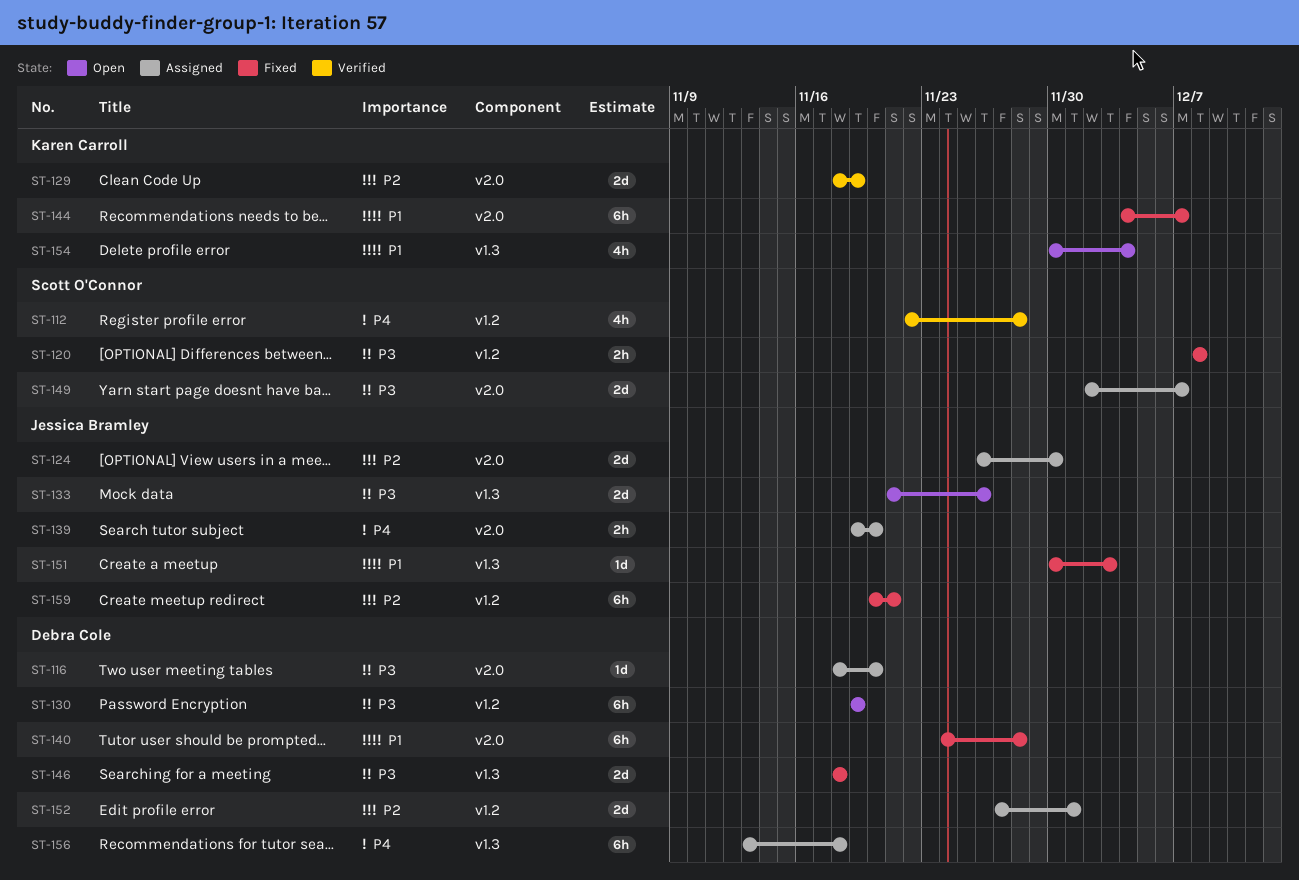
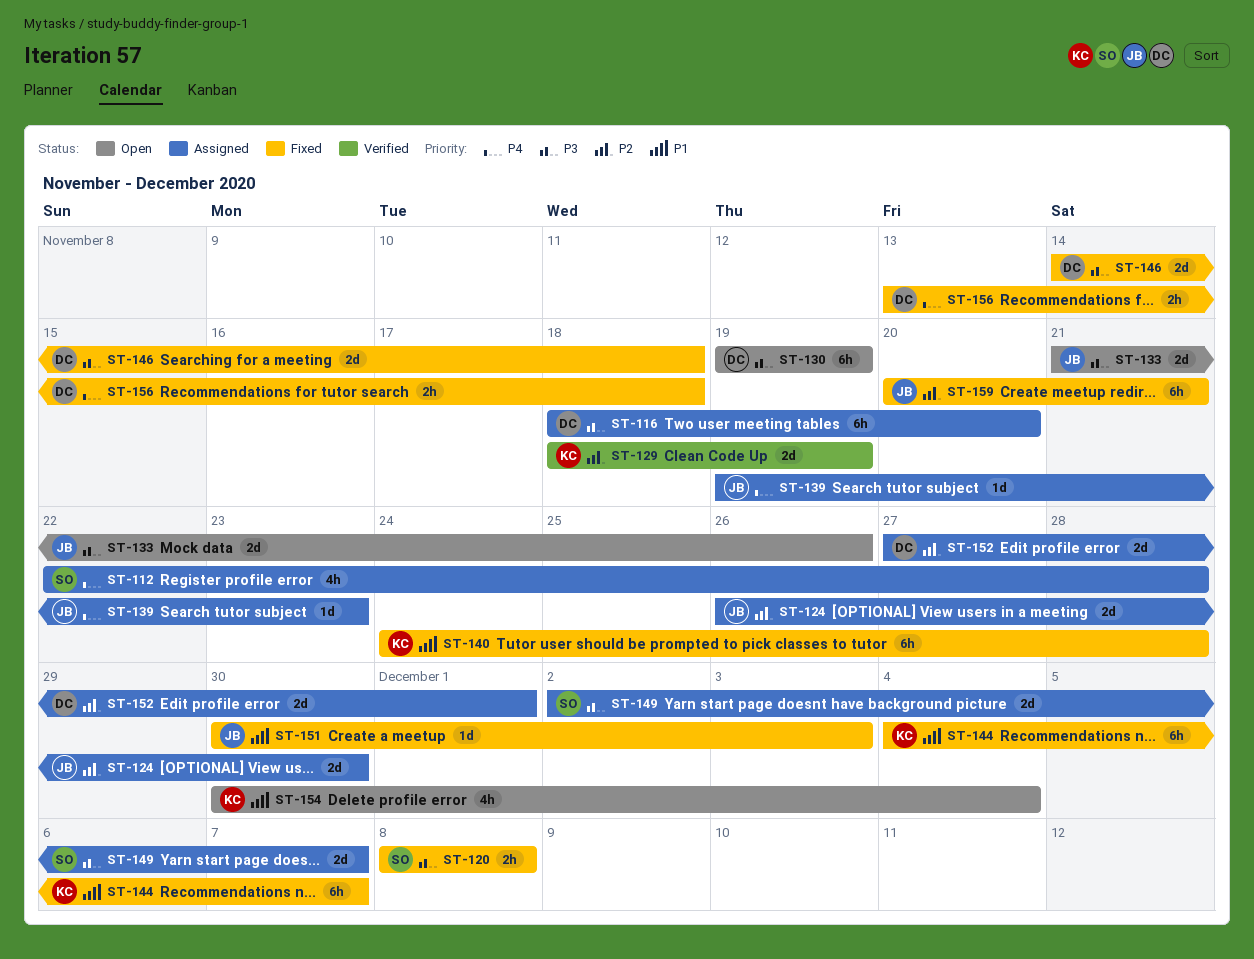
ST-112, status: Verified -> Assigned
ST-116, estimate: 1d -> 6h
ST-139, estimate: 2h -> 1d
ST-139, due: Nov 20 -> Nov 23
ST-140, owner: Debra Cole -> Karen Carroll
ST-146, start: Nov 18 -> Nov 14
ST-156, status: Assigned -> Fixed
ST-156, estimate: 6h -> 2h

